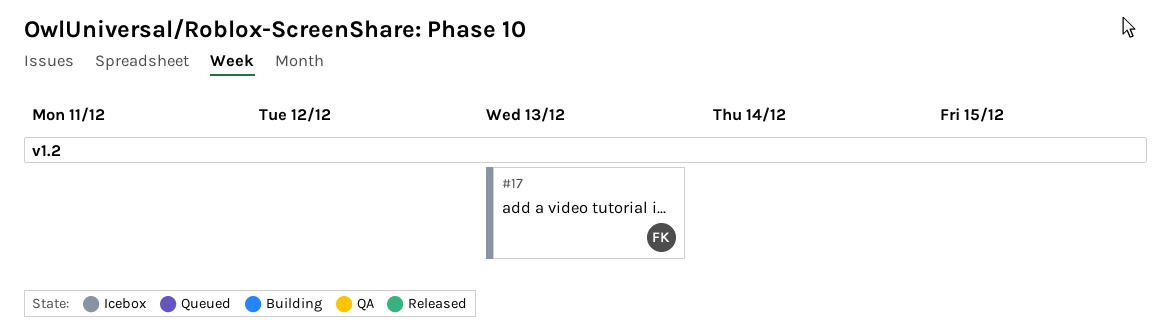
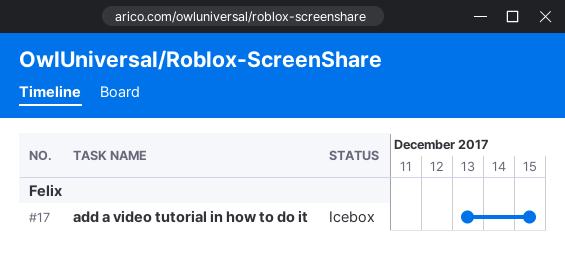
#17, due: Dec 13 -> Dec 15

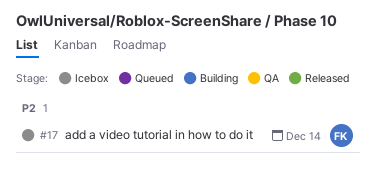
#17, due: Dec 15 -> Dec 14

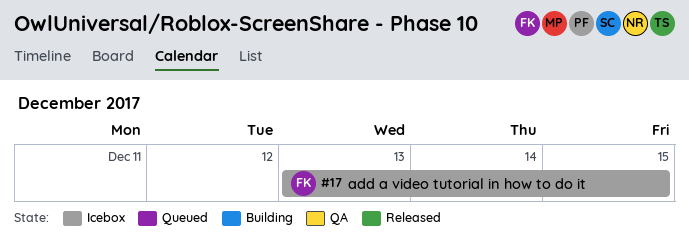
#17, due: Dec 14 -> Dec 15

